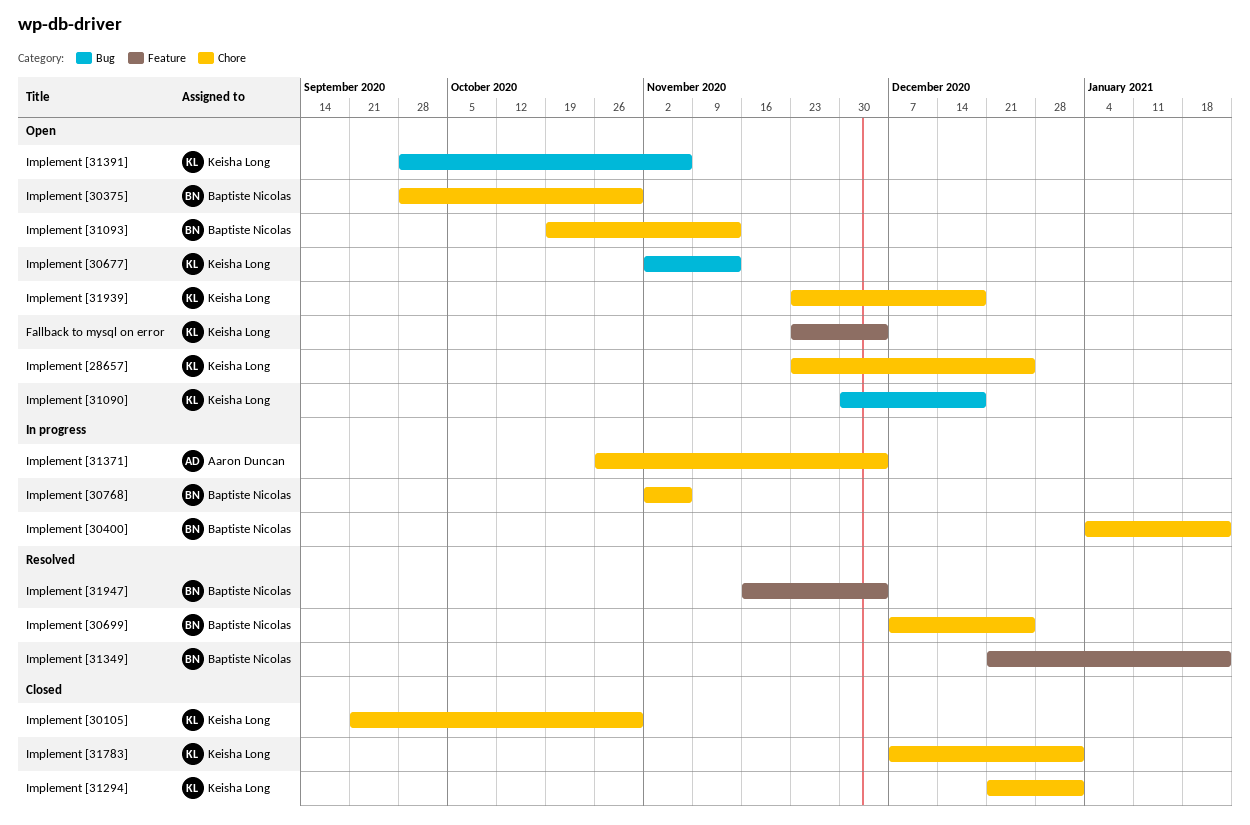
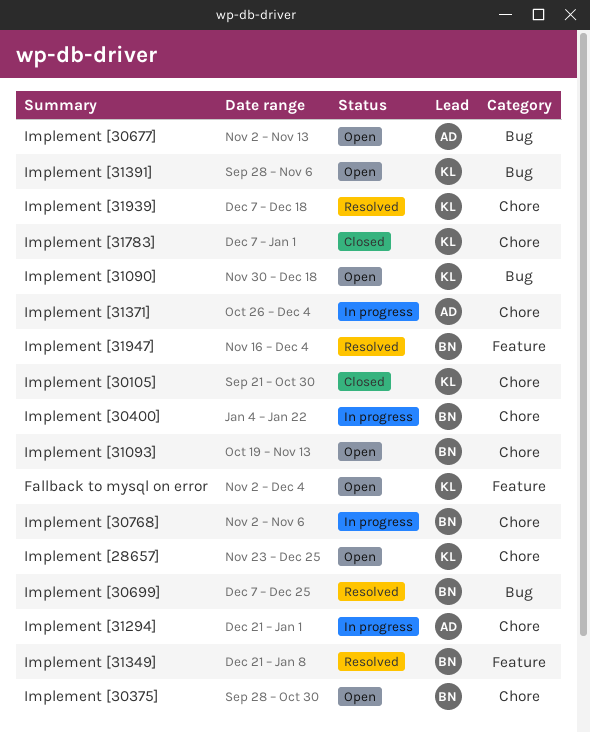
Fallback to mysql on error, start: Nov 23 -> Nov 2
Implement [30677], owner: Keisha Long -> Aaron Duncan
Implement [30699], label: Chore -> Bug
Implement [31294], status: Closed -> In progress
Implement [31294], owner: Keisha Long -> Aaron Duncan
Implement [31349], due: Jan 22 -> Jan 8
Implement [31939], status: Open -> Resolved
Implement [31939], start: Nov 23 -> Dec 7

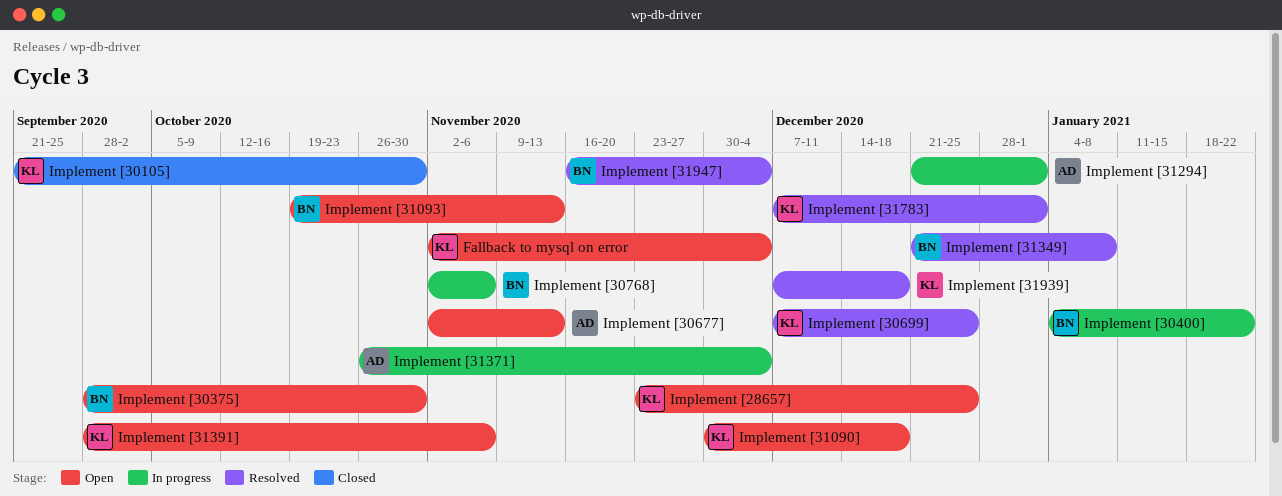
Implement [30699], owner: BN -> KL
Implement [31783], status: Closed -> Resolved

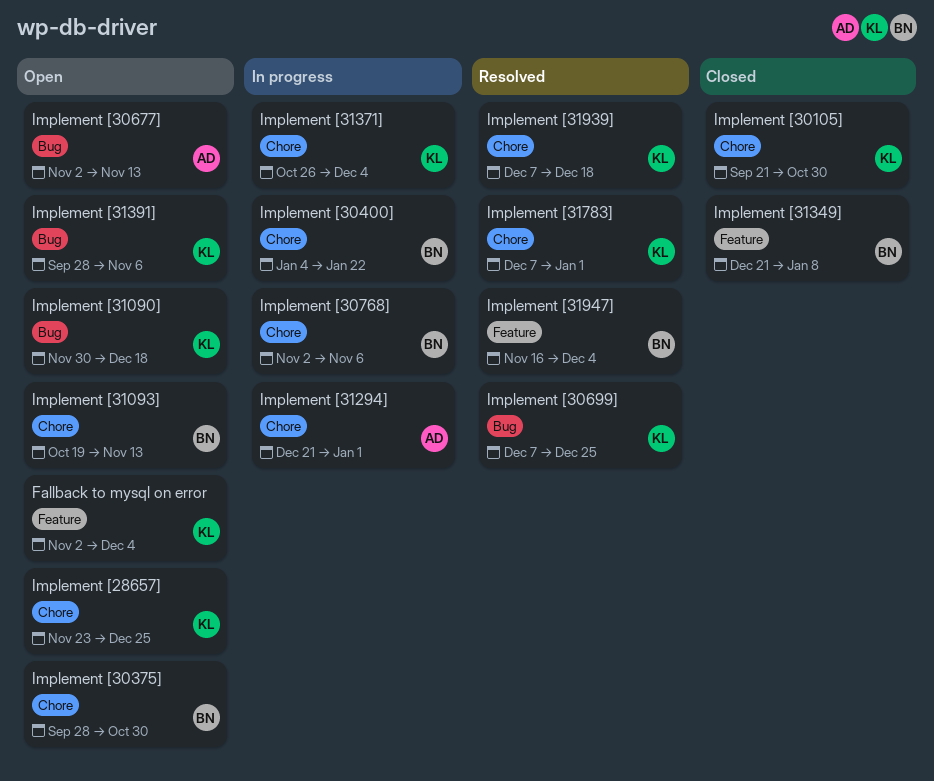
Implement [31349], status: Resolved -> Closed
Implement [31371], owner: AD -> KL

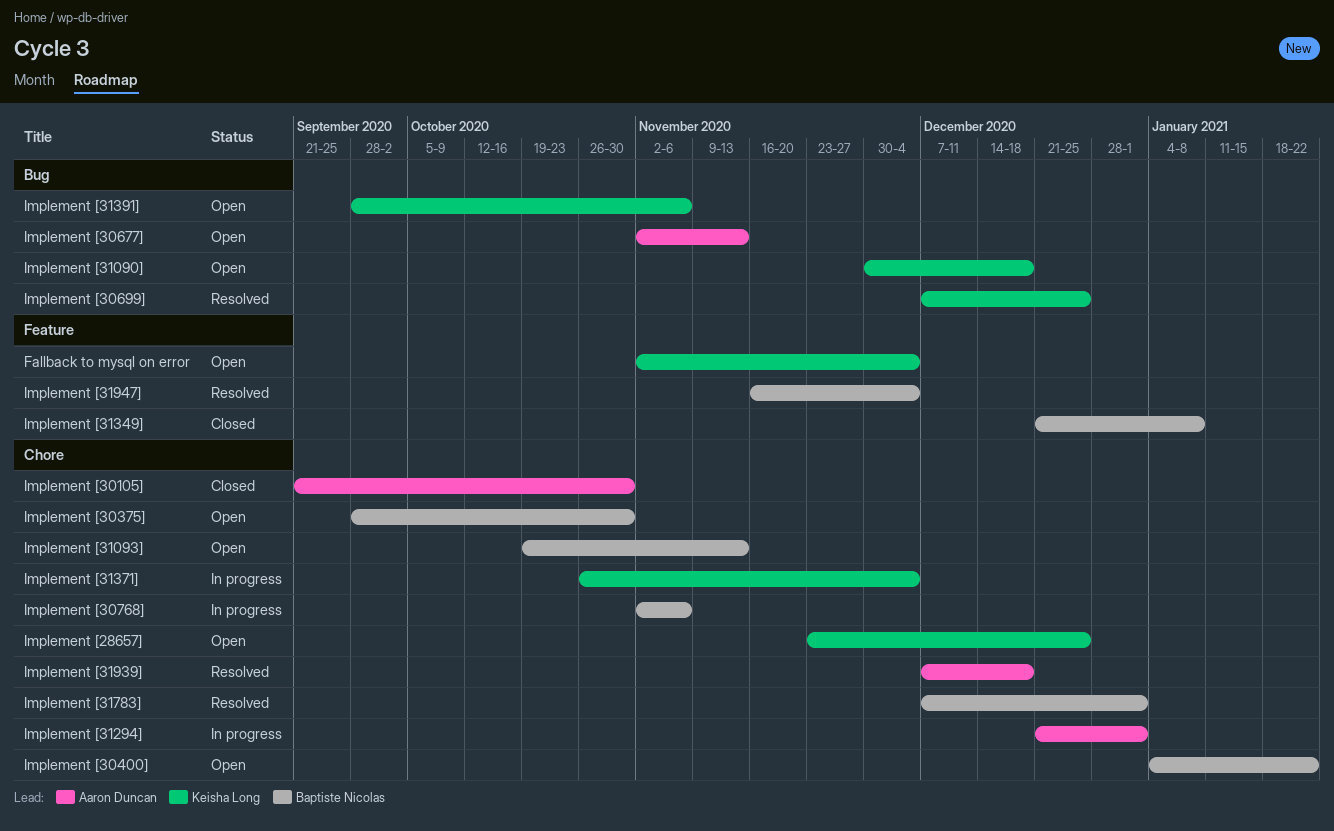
Implement [30105], owner: Keisha Long -> Aaron Duncan
Implement [30400], status: In progress -> Open
Implement [31783], owner: Keisha Long -> Baptiste Nicolas
Implement [31939], owner: Keisha Long -> Aaron Duncan

